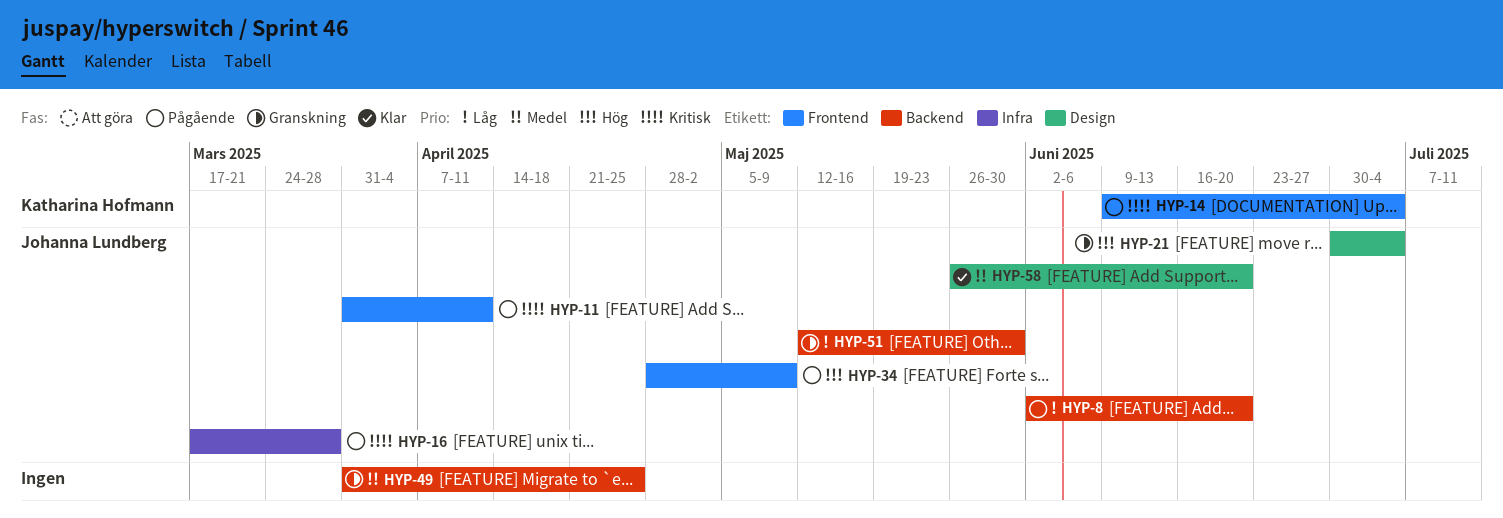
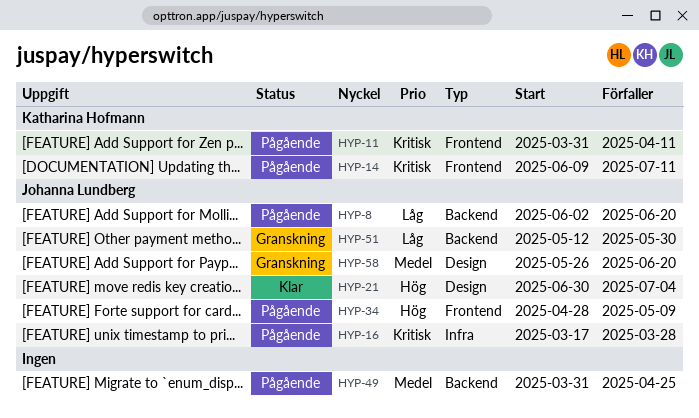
HYP-11, owner: Johanna Lundberg -> Katharina Hofmann
HYP-14, due: Jul 4 -> Jul 11
HYP-21, status: Granskning -> Klar
HYP-49, status: Granskning -> Pågående
HYP-58, status: Klar -> Granskning

